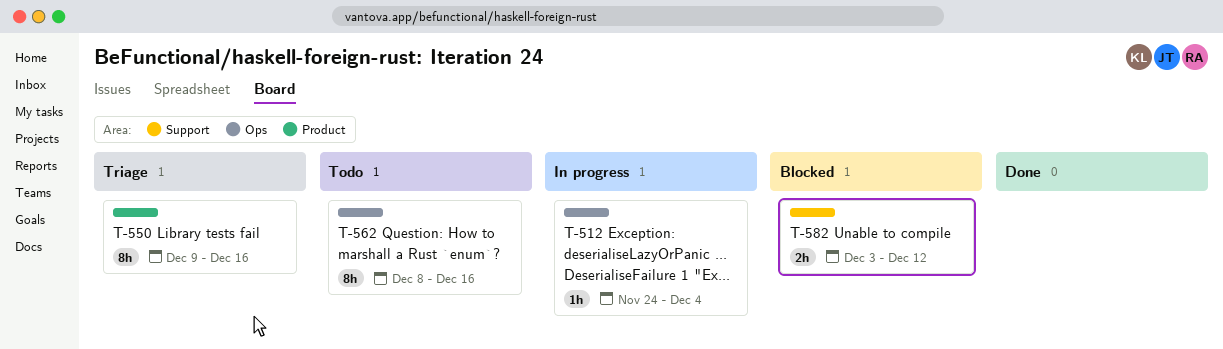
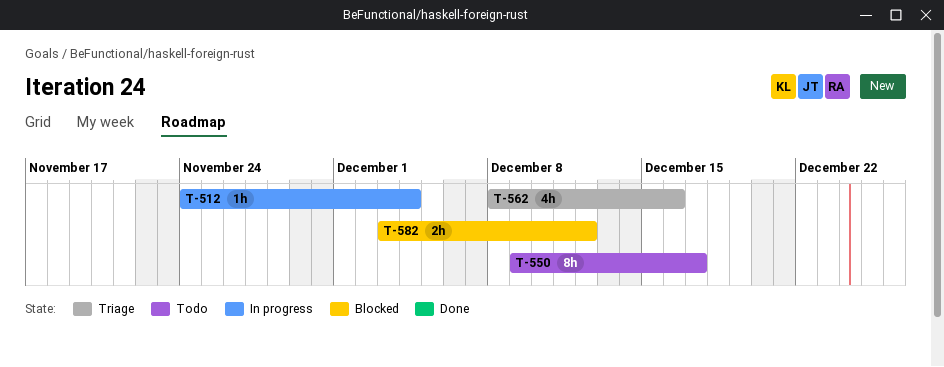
T-550, status: Triage -> Todo
T-550, due: Dec 16 -> Dec 17
T-562, status: Todo -> Triage
T-562, estimate: 8h -> 4h

